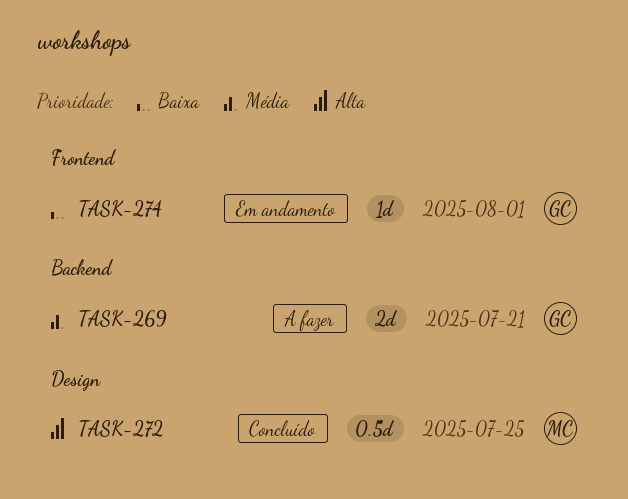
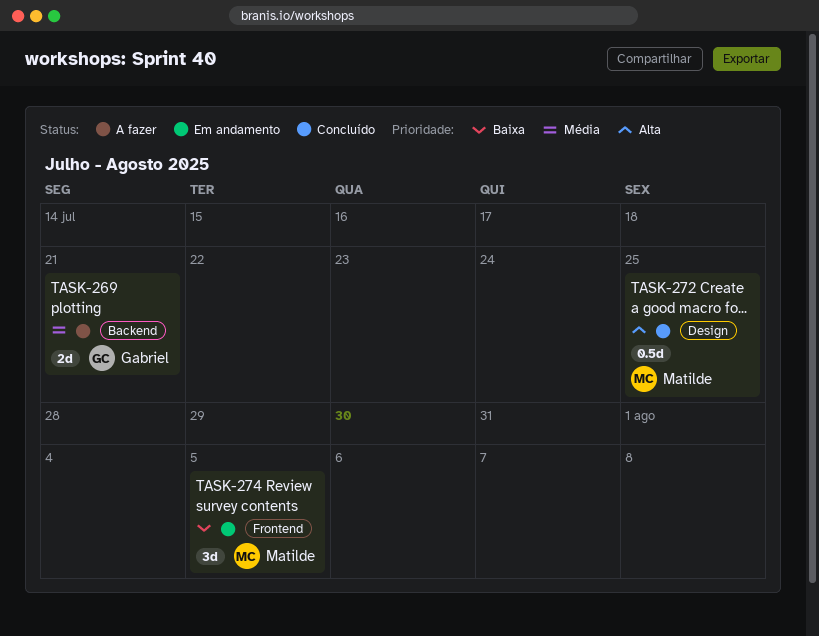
TASK-274, owner: Gabriel -> Matilde
TASK-274, estimate: 1d -> 3d
TASK-274, due: Aug 1 -> Aug 5

